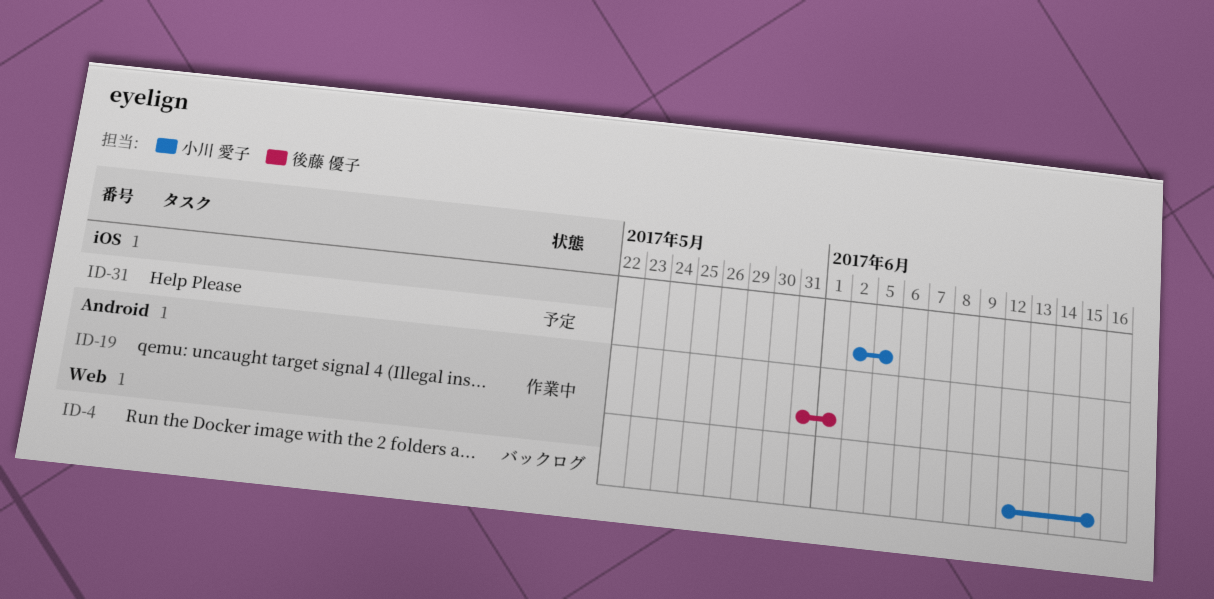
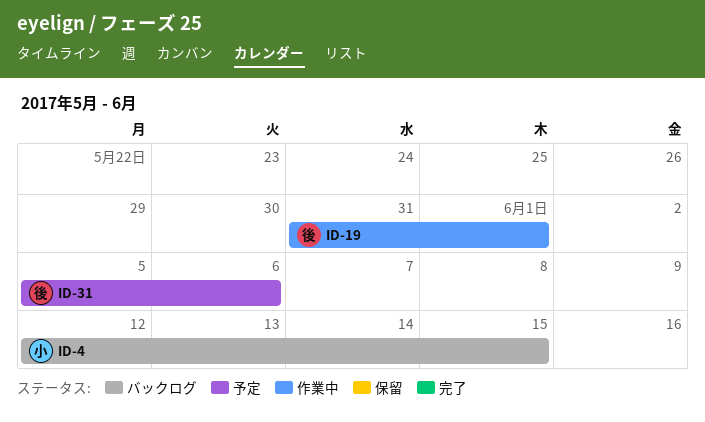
ID-31, owner: 小川 愛子 -> 後藤 優子
ID-31, start: Jun 2 -> Jun 5
ID-31, due: Jun 5 -> Jun 6

